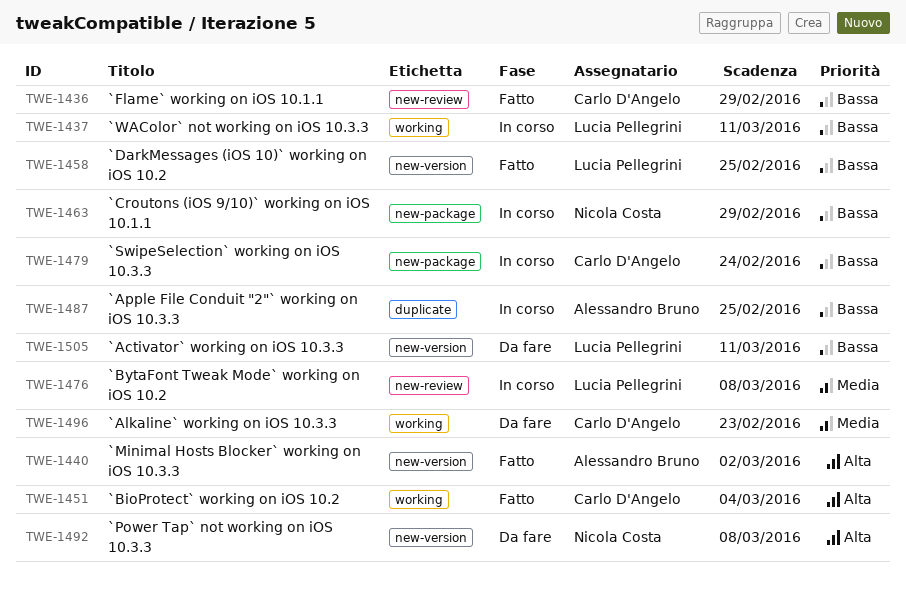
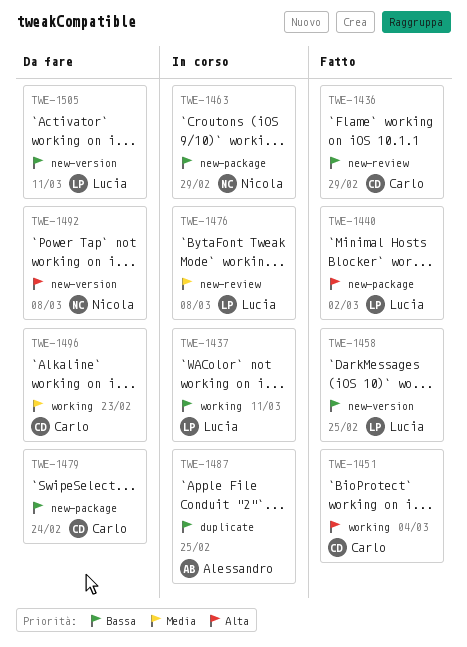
TWE-1440, owner: Alessandro Bruno -> Lucia Pellegrini
TWE-1440, label: new-version -> new-package
TWE-1479, status: In corso -> Da fare

